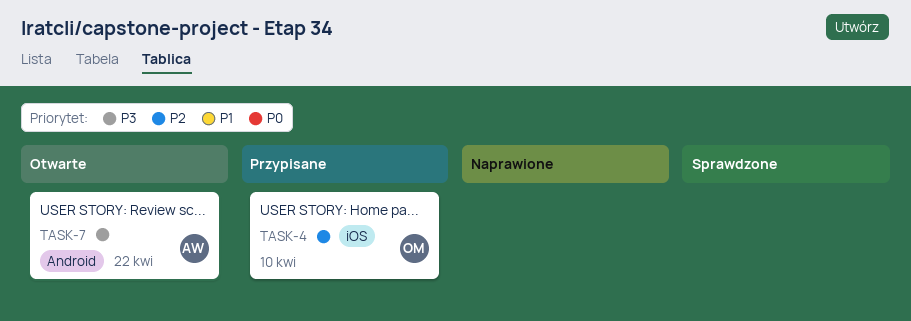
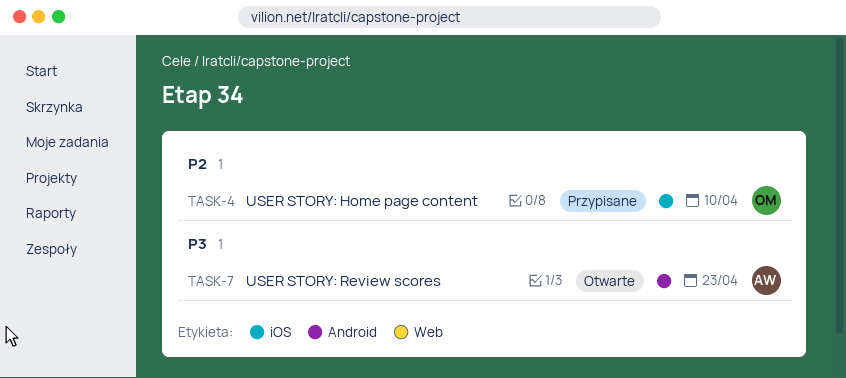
TASK-7, due: Apr 22 -> Apr 23

